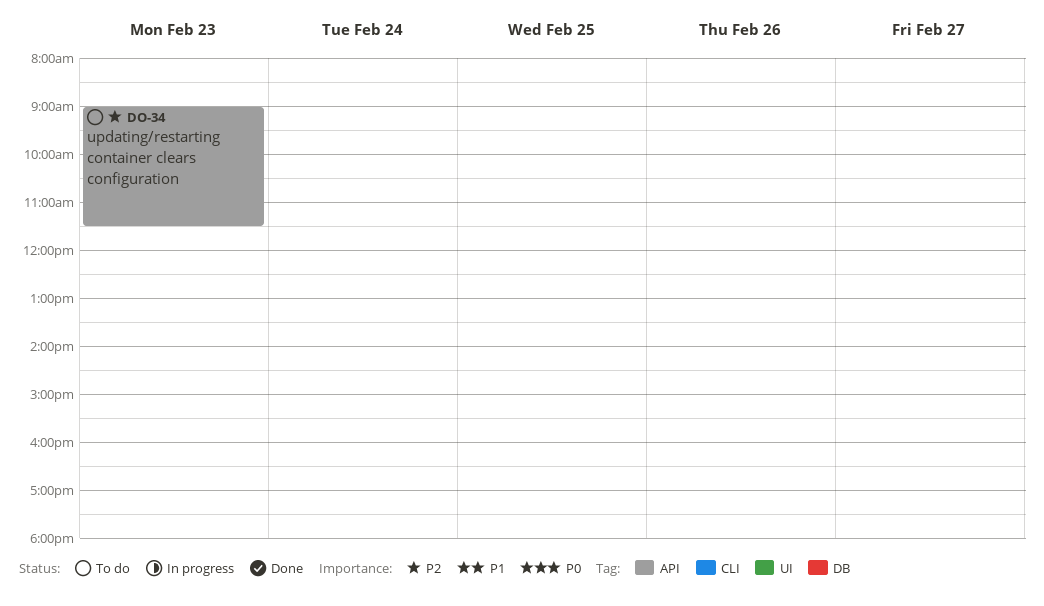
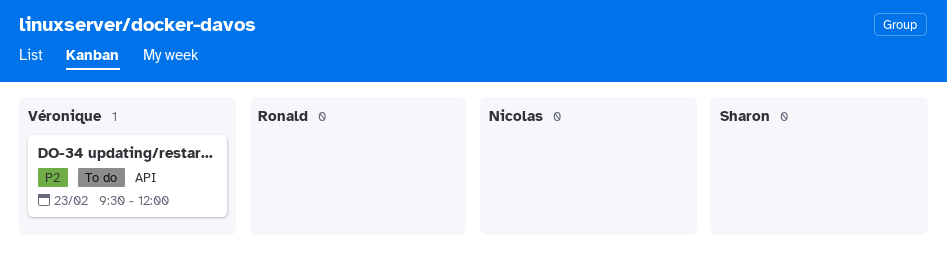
DO-34, begins: 09:00 -> 09:30
DO-34, ends: 11:30 -> 12:00

